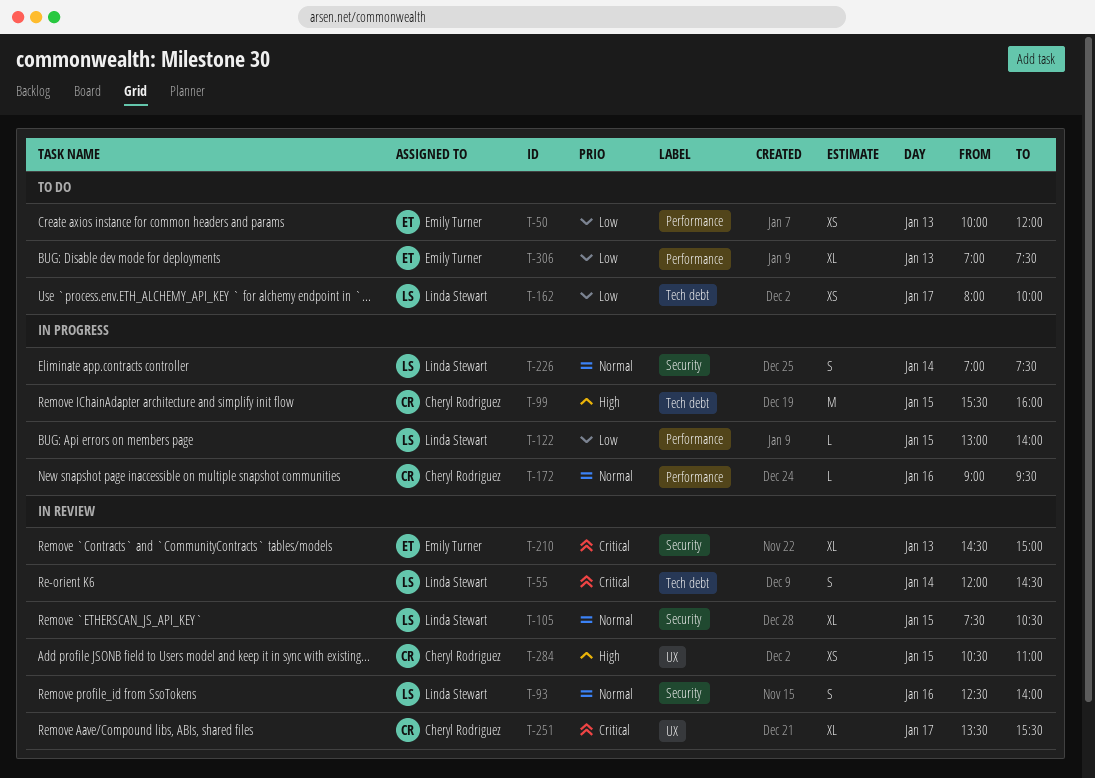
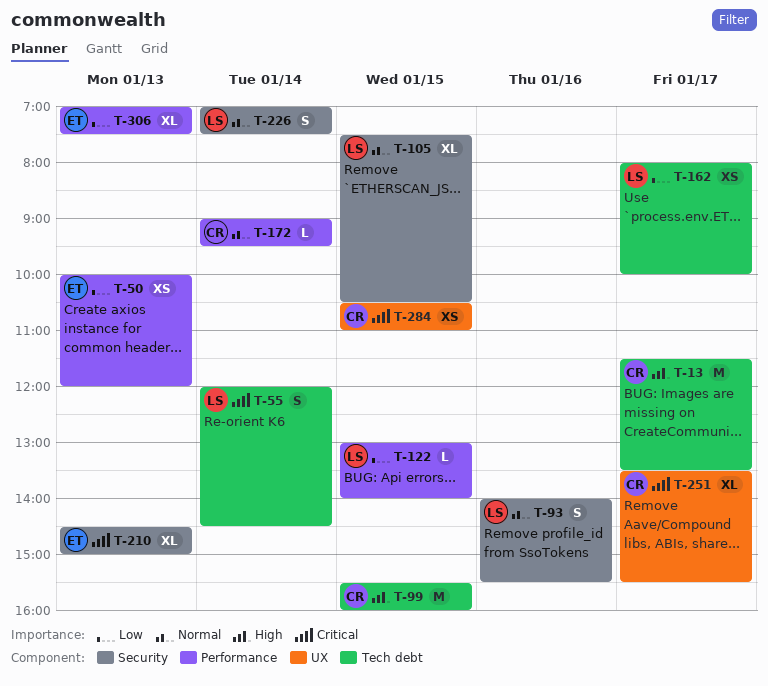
T-13: none -> present
T-93, begins: 12:30 -> 14:00
T-93, ends: 14:00 -> 15:30
T-172, day: Jan 16 -> Jan 14
T-284, priority: High -> Critical

